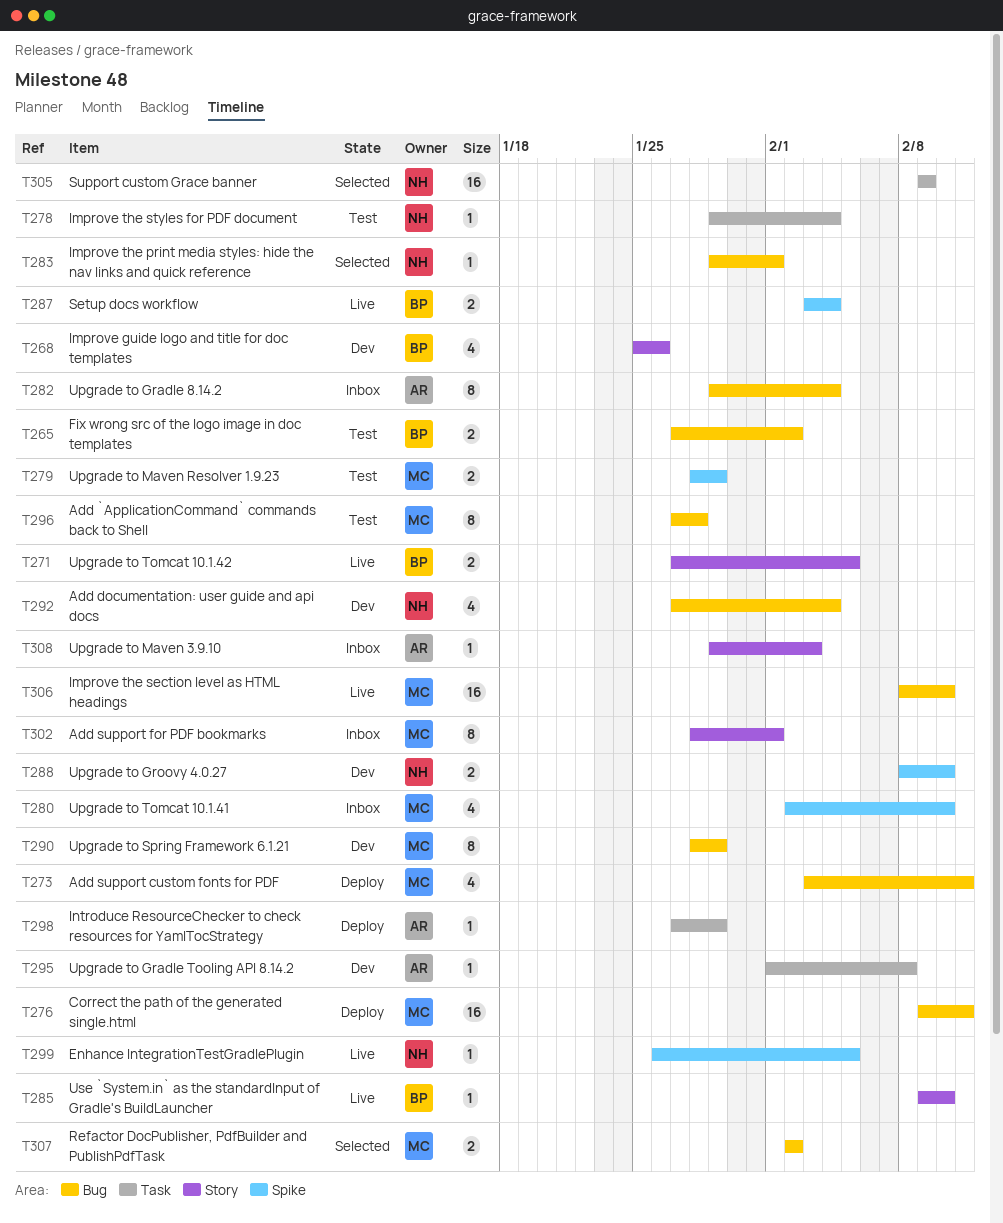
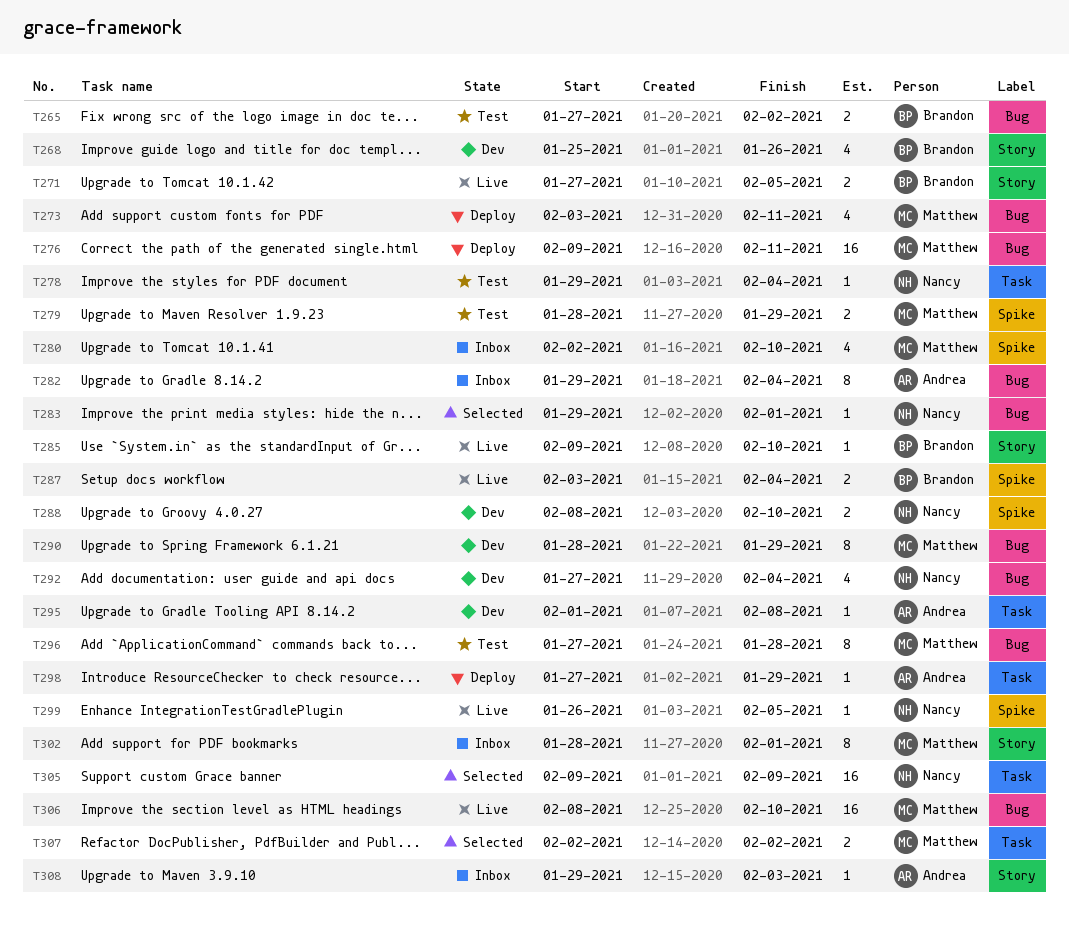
T307, label: Bug -> Task

